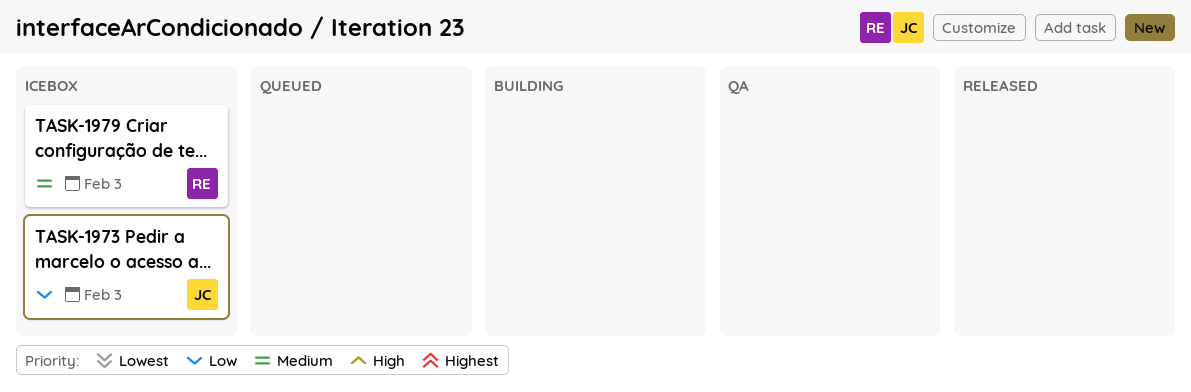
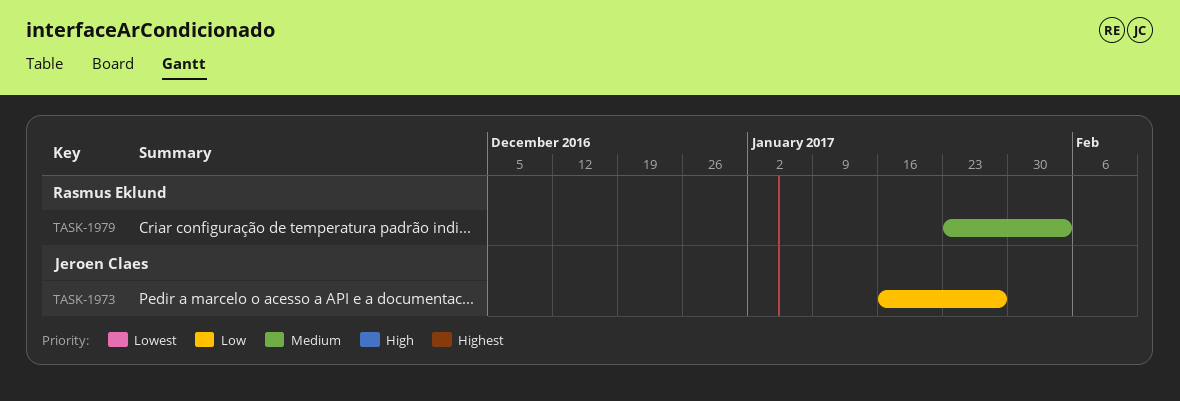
TASK-1973, due: Feb 3 -> Jan 27

